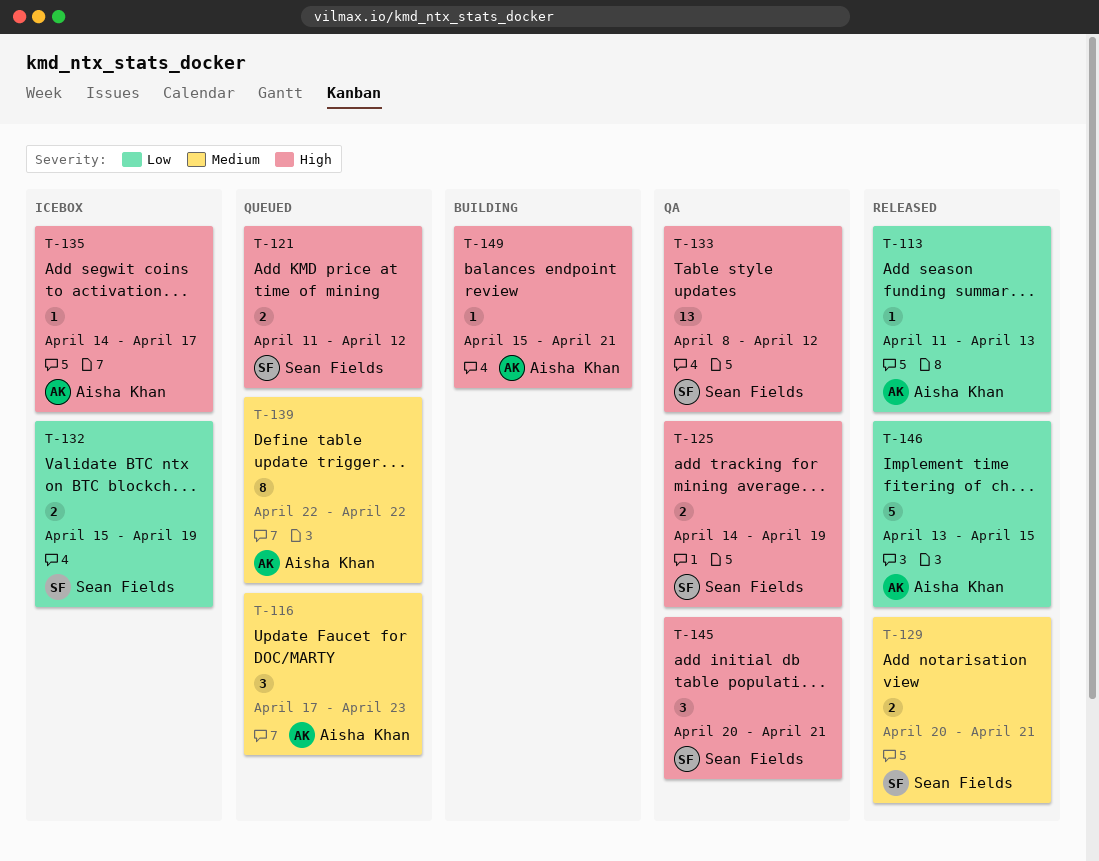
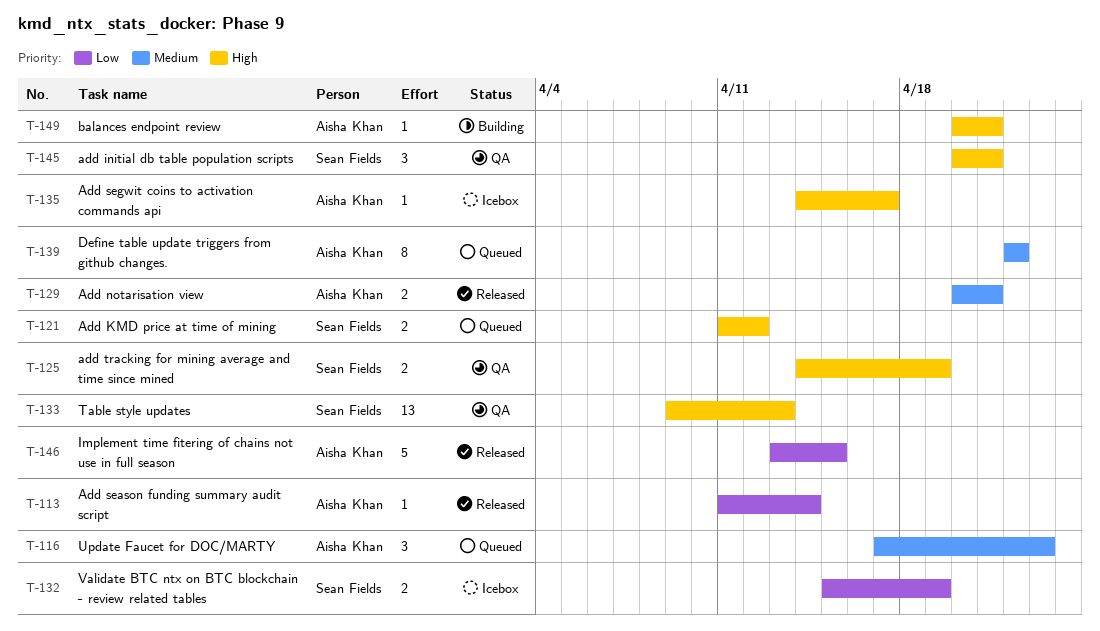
T-113, due: Apr 13 -> Apr 14
T-129, owner: Sean Fields -> Aisha Khan
T-133, start: Apr 8 -> Apr 9
T-133, due: Apr 12 -> Apr 13
T-149, start: Apr 15 -> Apr 20

